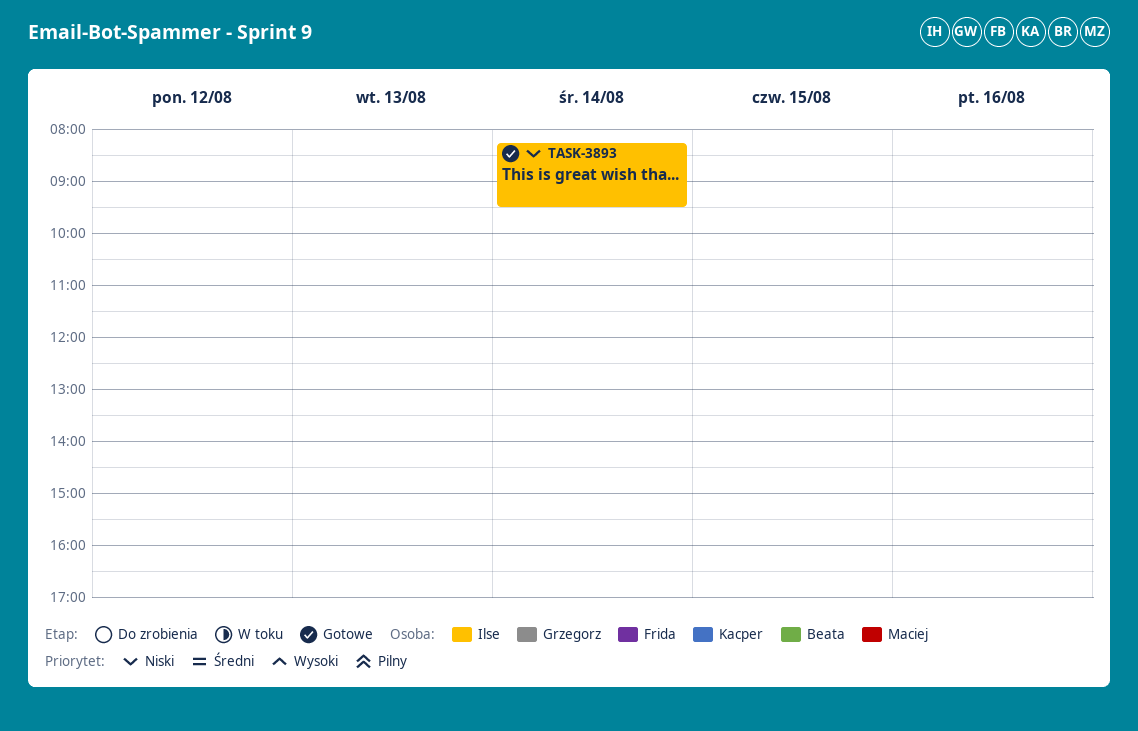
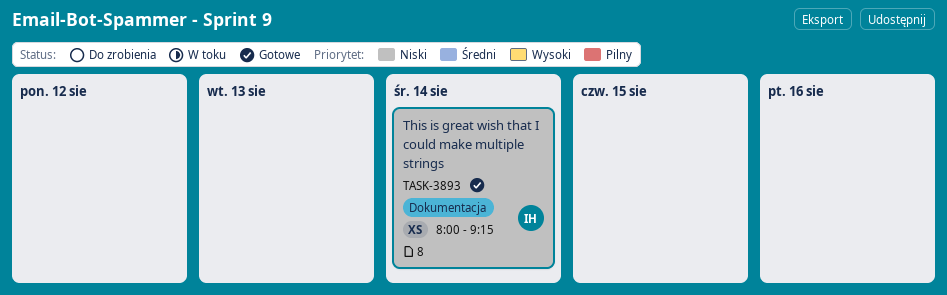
TASK-3893, begins: 08:15 -> 08:00
TASK-3893, ends: 09:30 -> 09:15

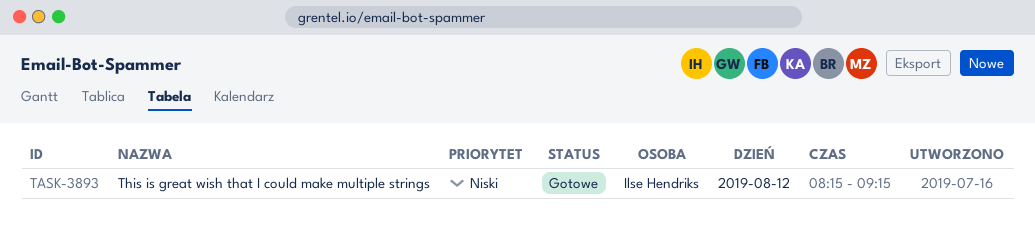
TASK-3893, day: Aug 14 -> Aug 12
TASK-3893, begins: 08:00 -> 08:15

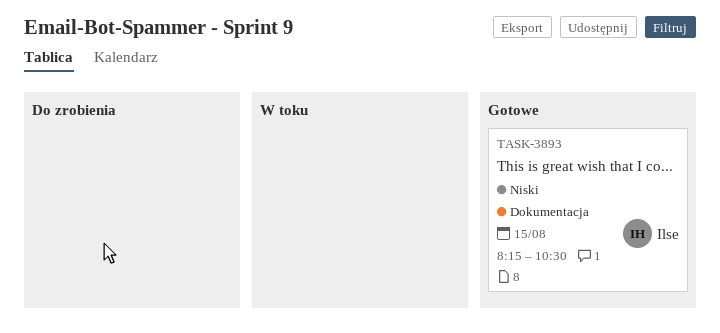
TASK-3893, day: Aug 12 -> Aug 15
TASK-3893, ends: 09:15 -> 10:30

